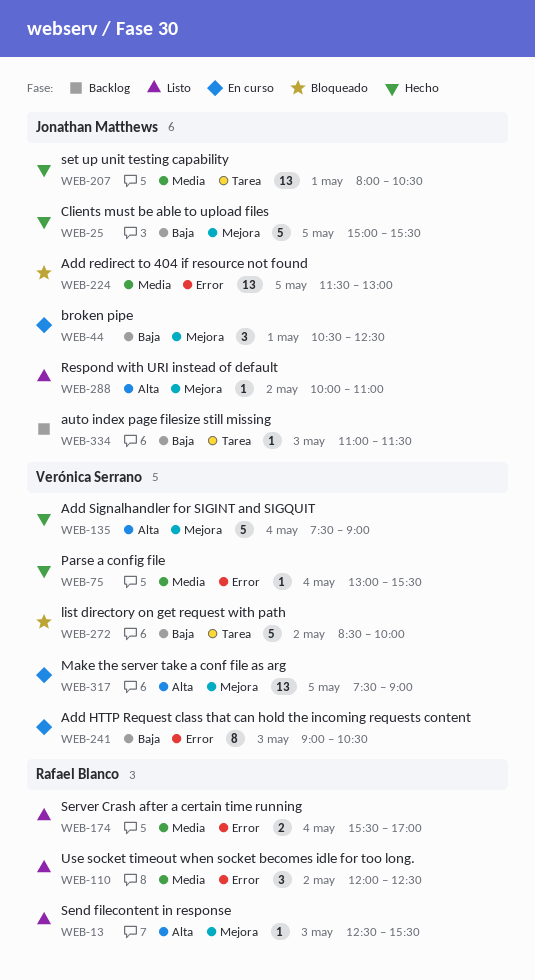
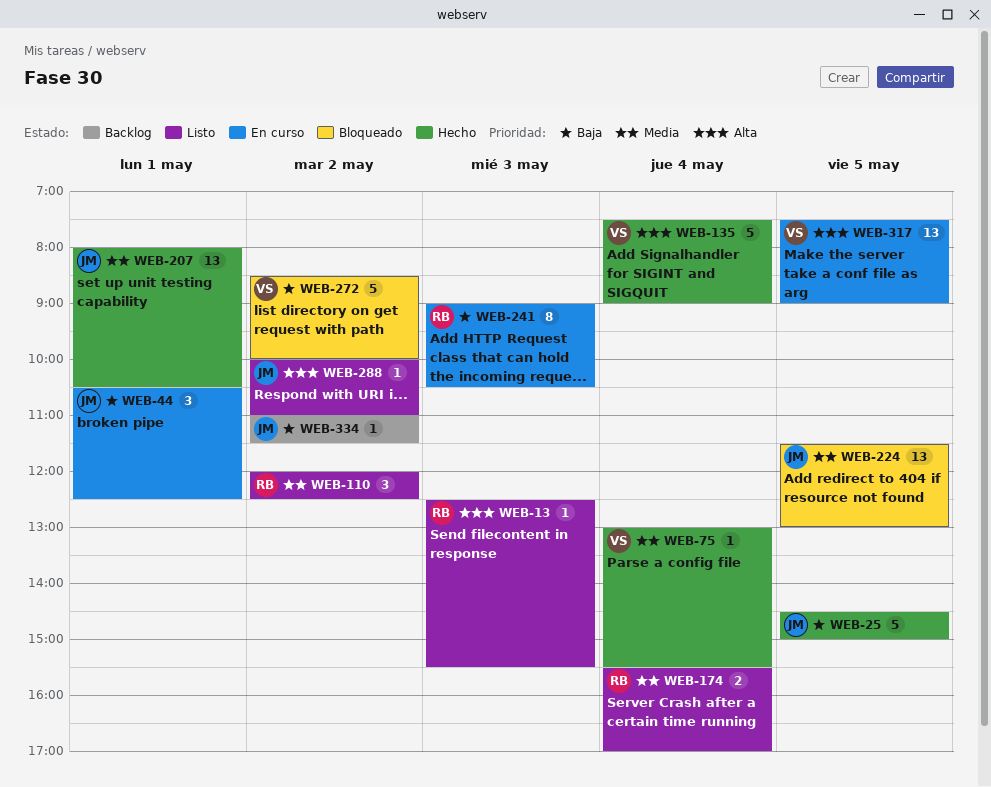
WEB-25, begins: 15:00 -> 14:30
WEB-25, ends: 15:30 -> 15:00
WEB-241, owner: Verónica Serrano -> Rafael Blanco
WEB-334, day: May 3 -> May 2

